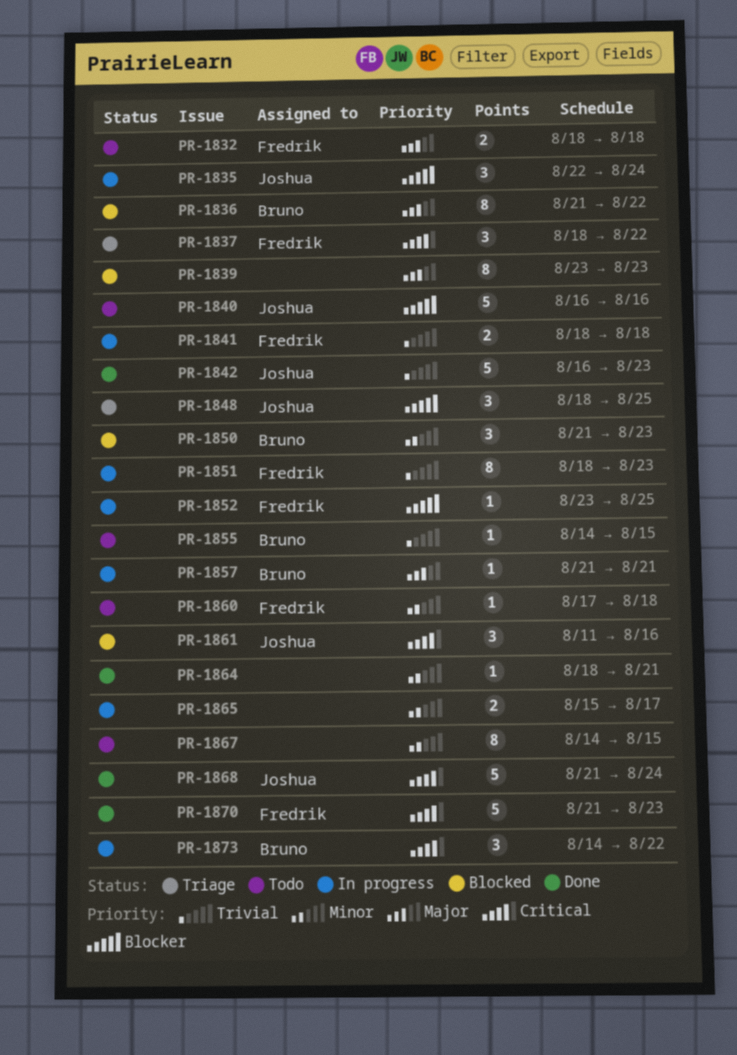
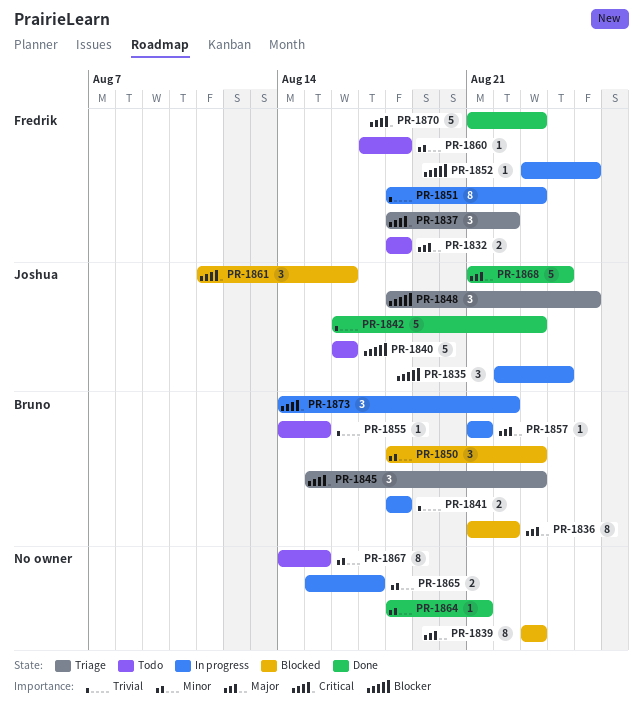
PR-1841, owner: Fredrik -> Bruno
PR-1845: none -> present
PR-1850, start: Aug 21 -> Aug 18
PR-1868, priority: Critical -> Major

